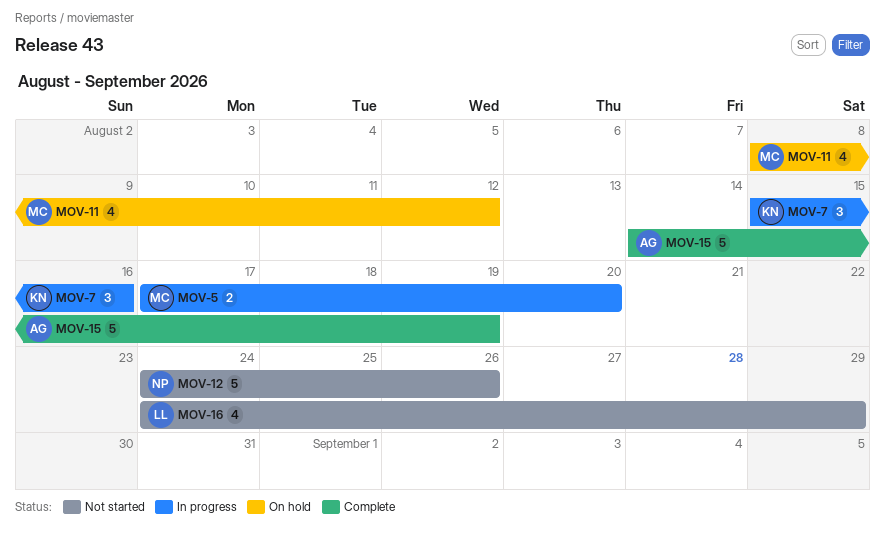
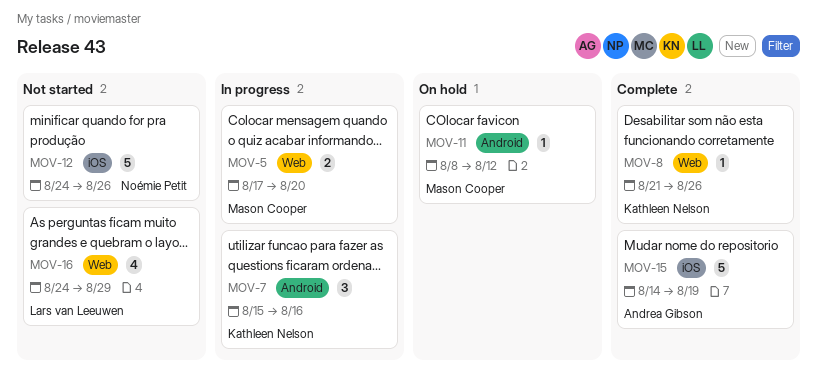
MOV-8: none -> present
MOV-11, estimate: 4 -> 1

